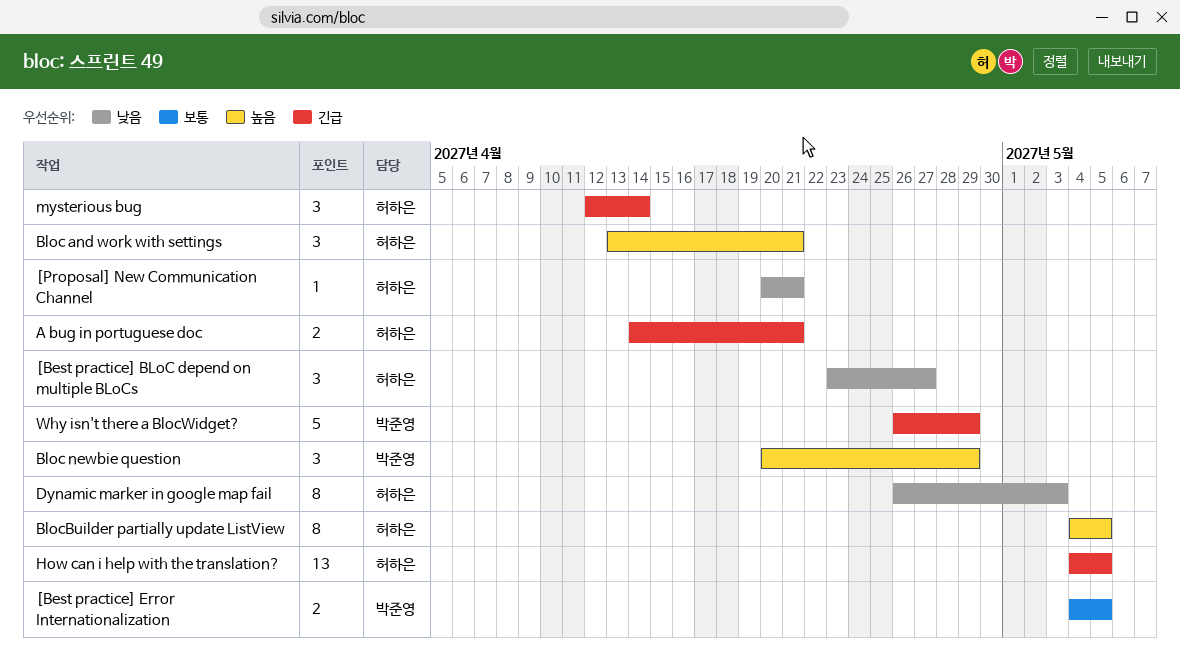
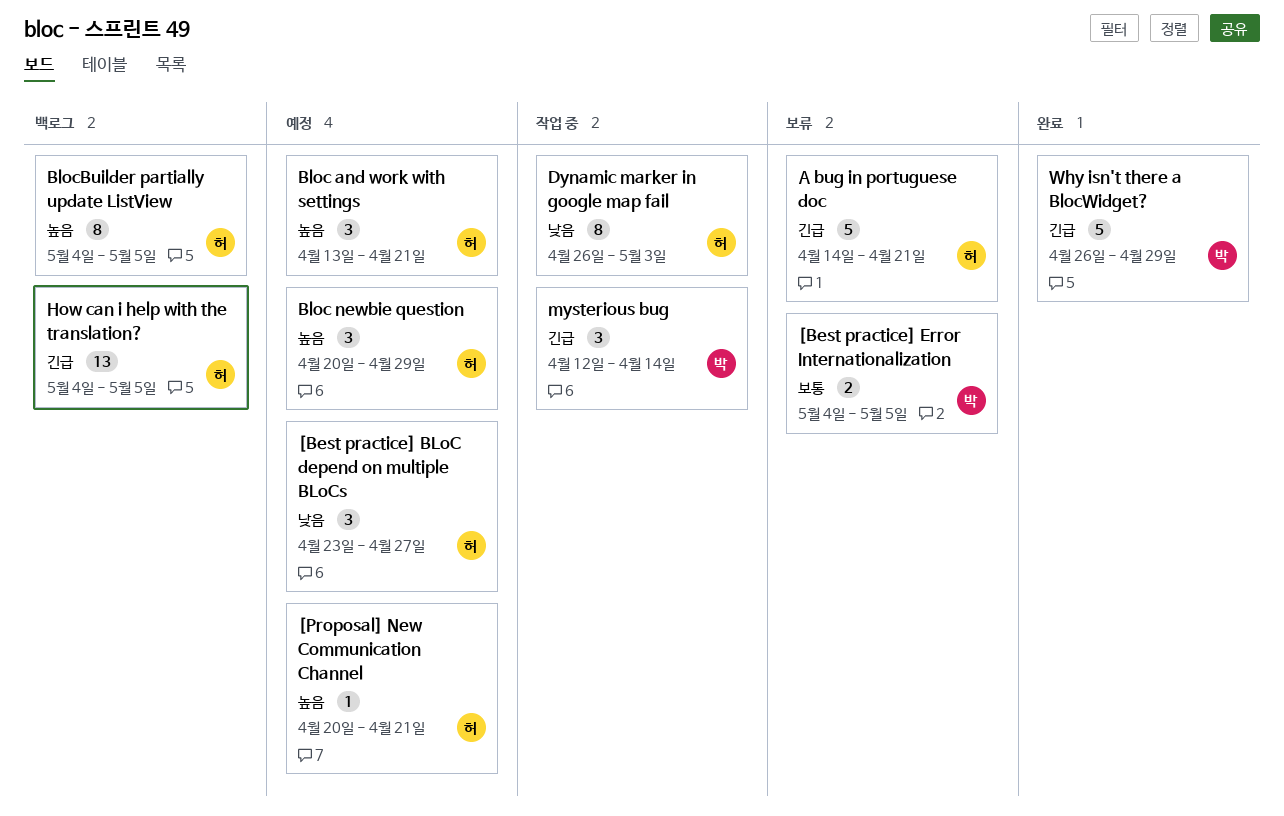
[Proposal] New Communication Channel, priority: 낮음 -> 높음
A bug in portuguese doc, estimate: 2 -> 5
Bloc newbie question, owner: 박준영 -> 허하은
mysterious bug, owner: 허하은 -> 박준영

